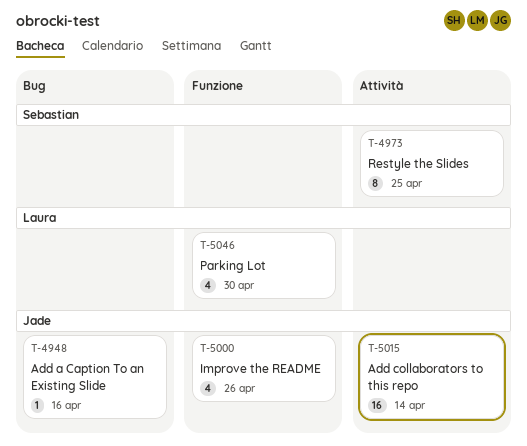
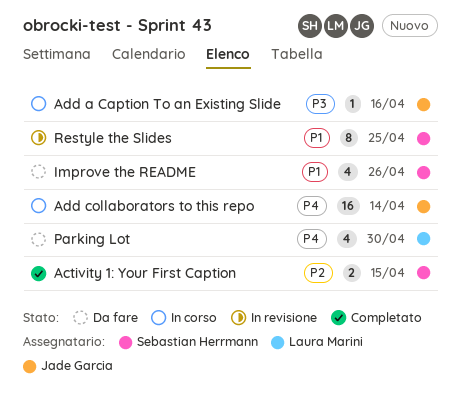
Activity 1: Your First Caption: none -> present
Improve the README, owner: Jade Garcia -> Sebastian Herrmann

